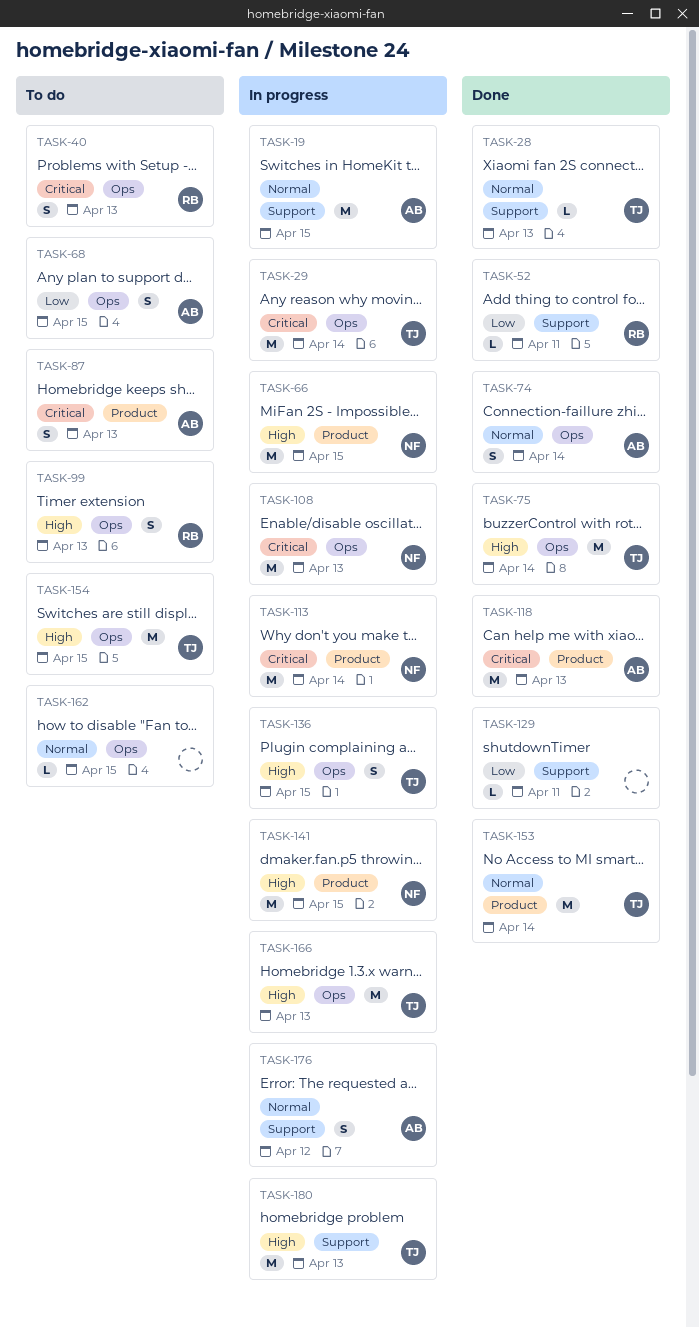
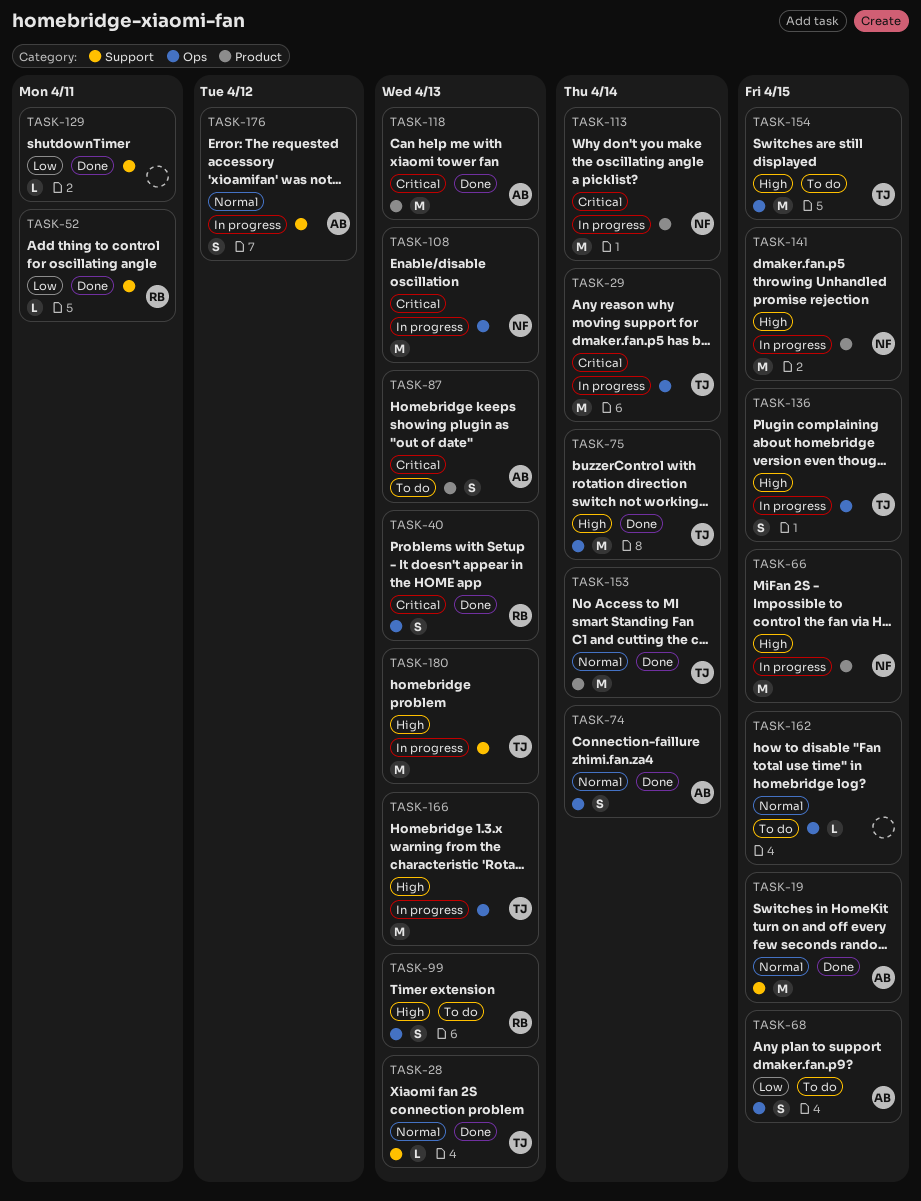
TASK-19, status: In progress -> Done
TASK-40, status: To do -> Done

